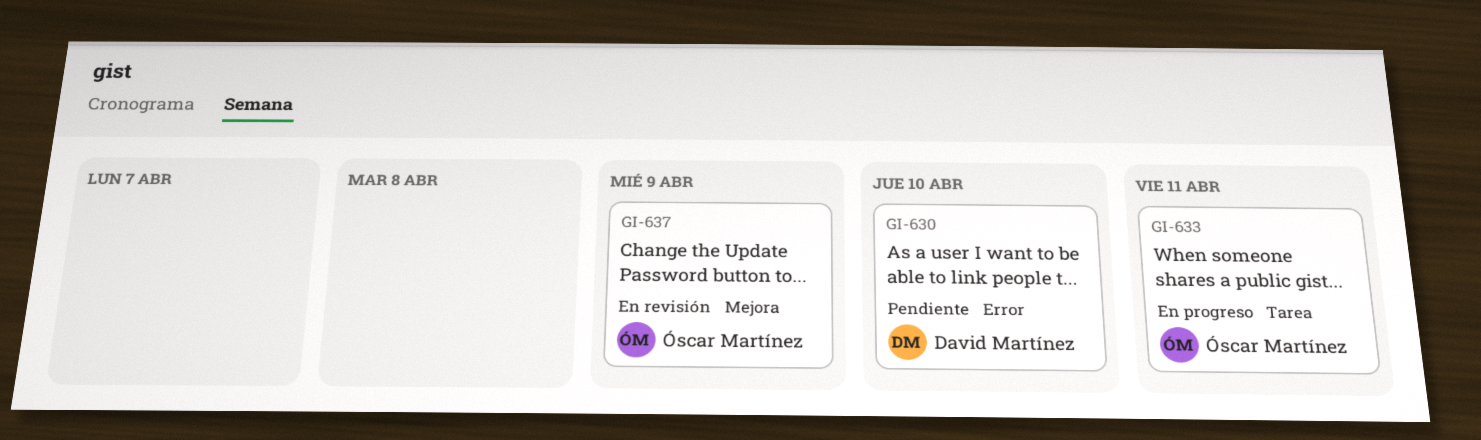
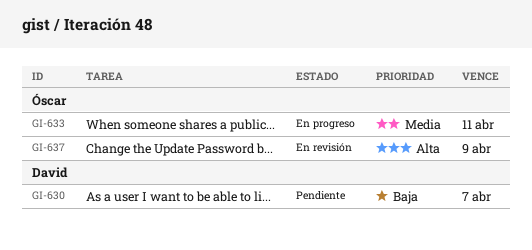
GI-630, due: Apr 10 -> Apr 7

